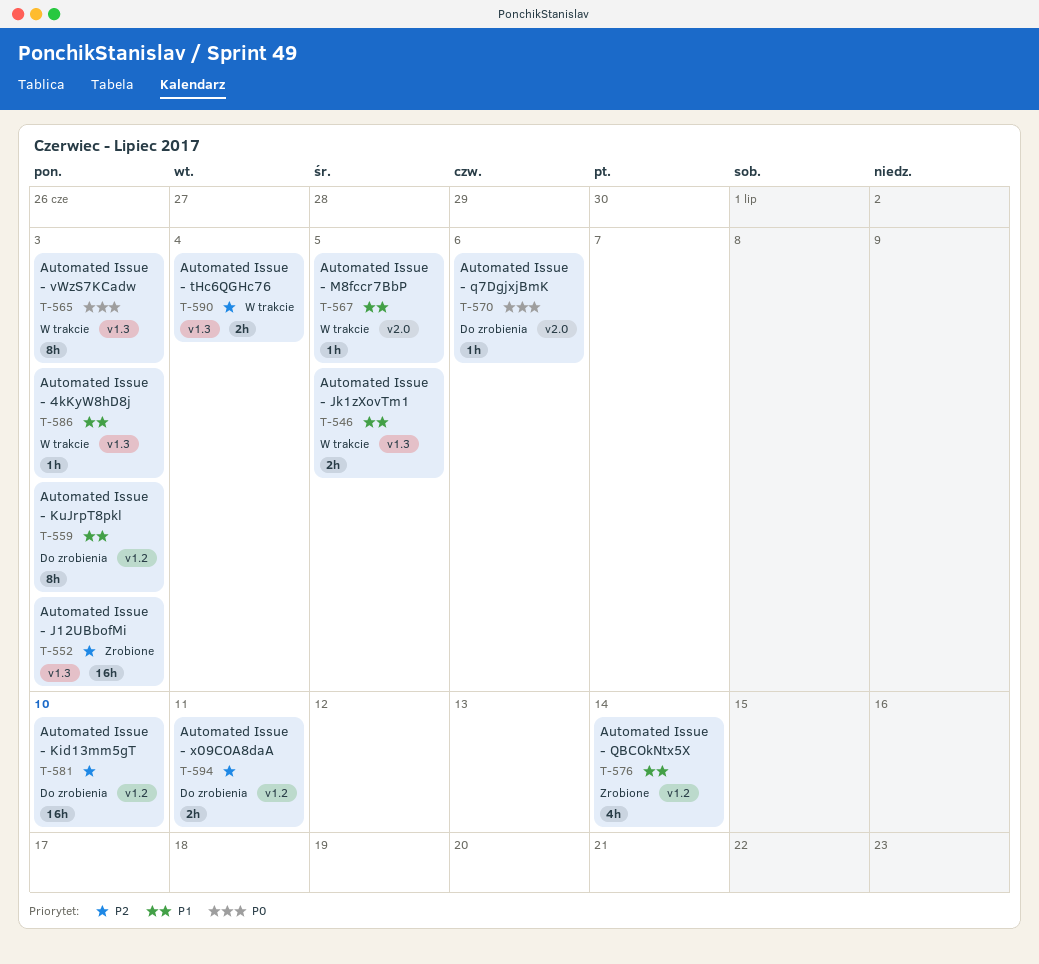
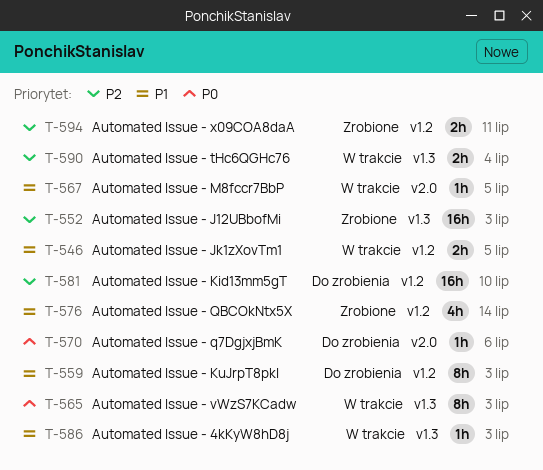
T-546, label: v1.3 -> v1.2
T-594, status: Do zrobienia -> Zrobione

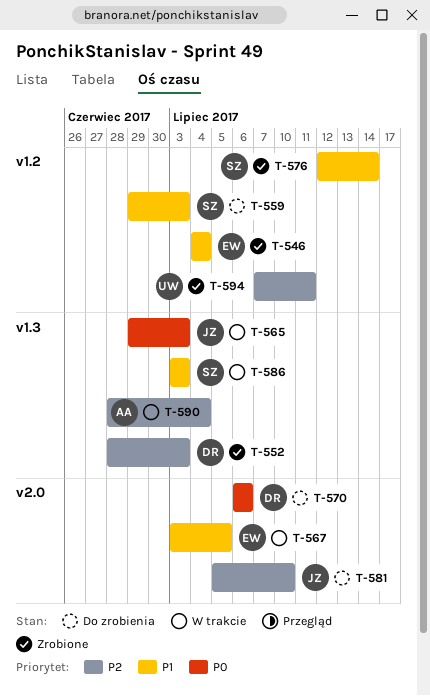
T-546, status: W trakcie -> Zrobione
T-546, due: Jul 5 -> Jul 4
T-581, label: v1.2 -> v2.0

